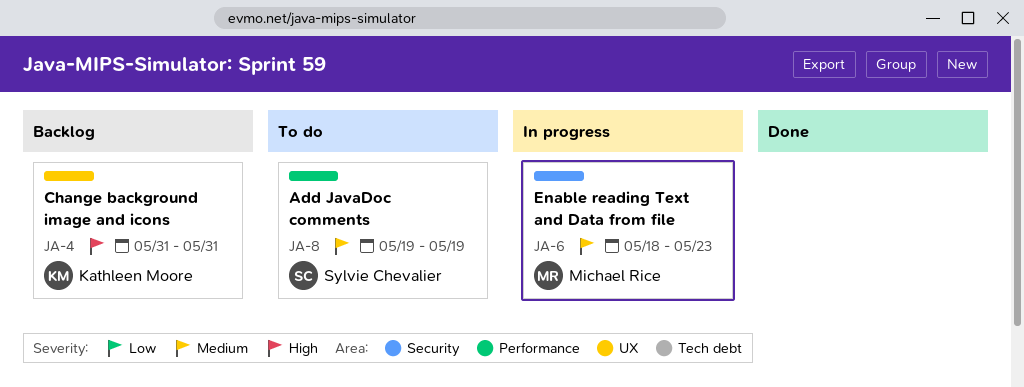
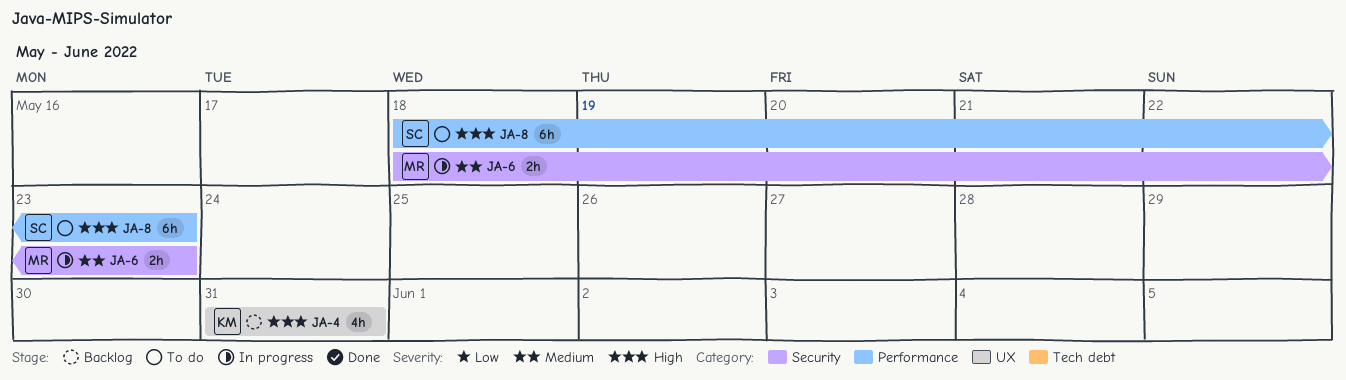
JA-8, priority: Medium -> High
JA-8, start: May 19 -> May 18
JA-8, due: May 19 -> May 23

